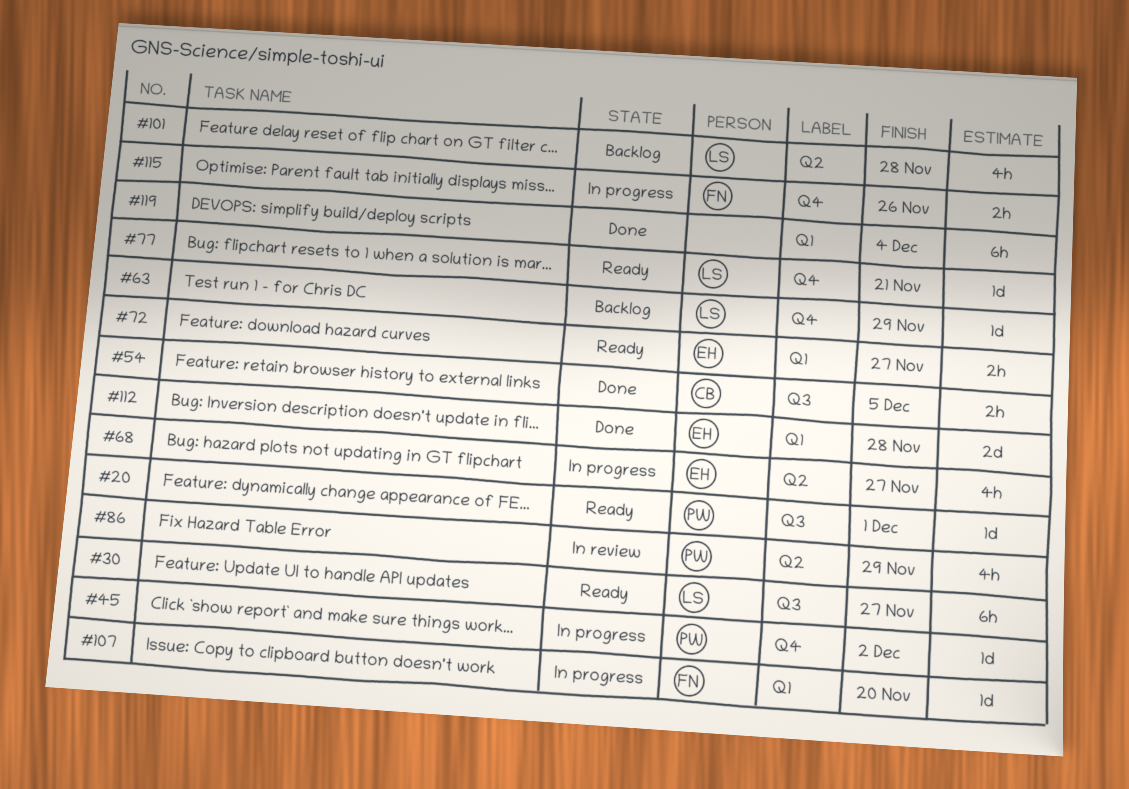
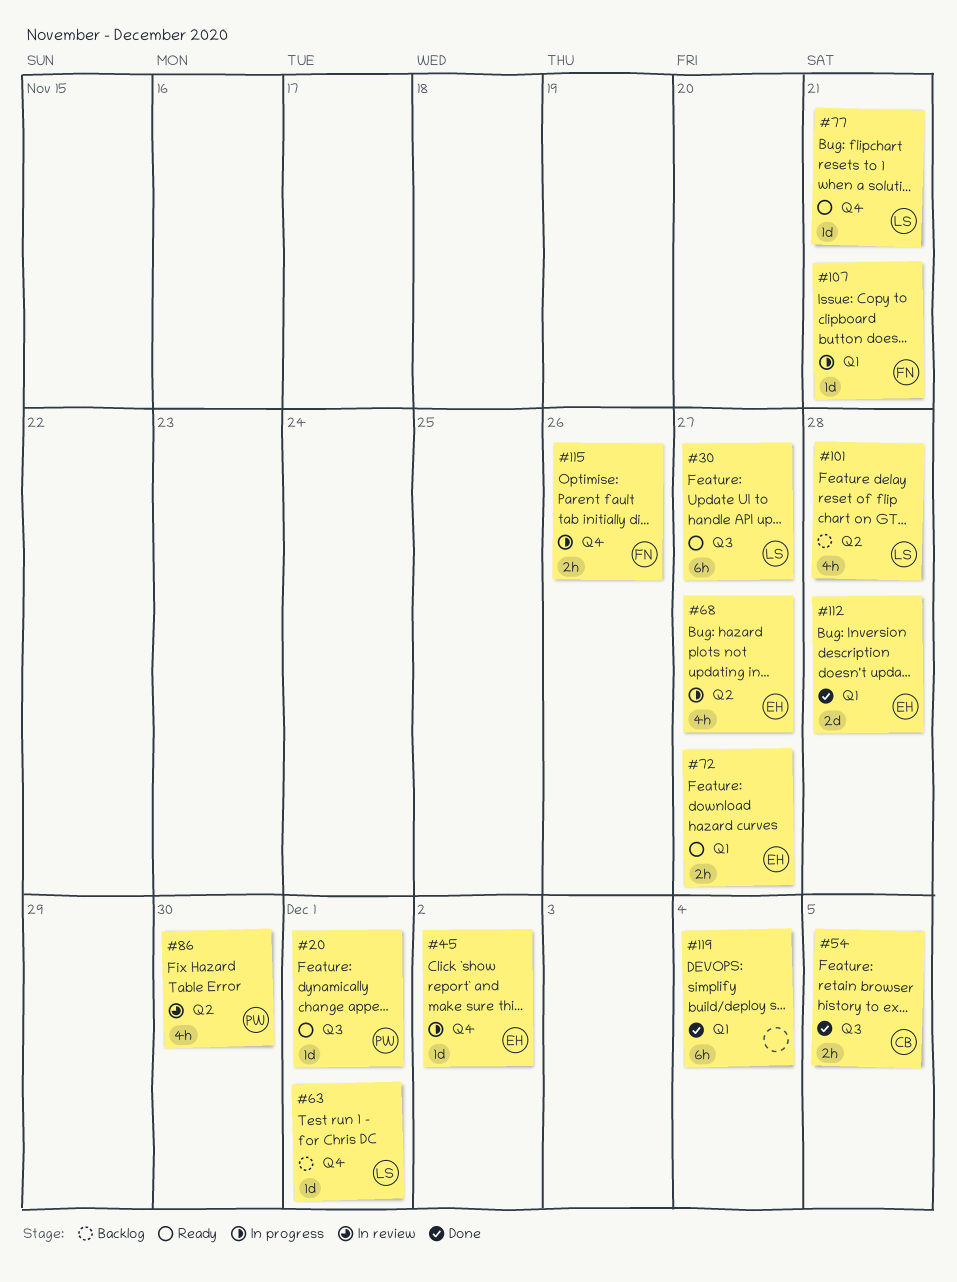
#45, owner: PW -> EH
#63, due: Nov 29 -> Dec 1
#86, due: Nov 29 -> Nov 30
#107, due: Nov 20 -> Nov 21

